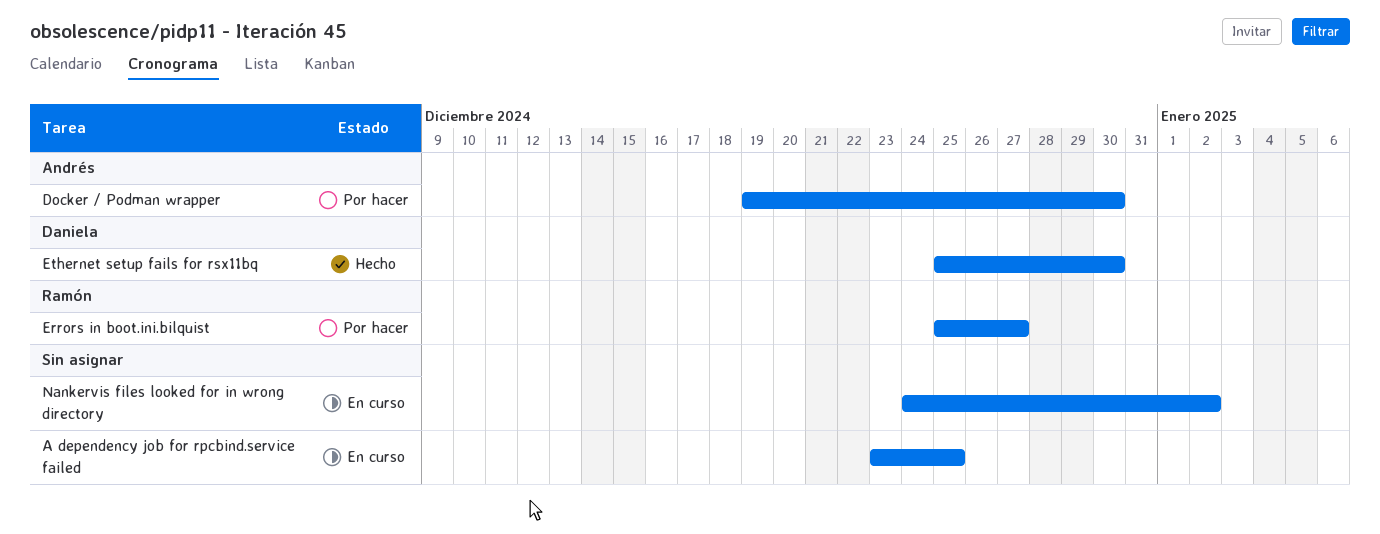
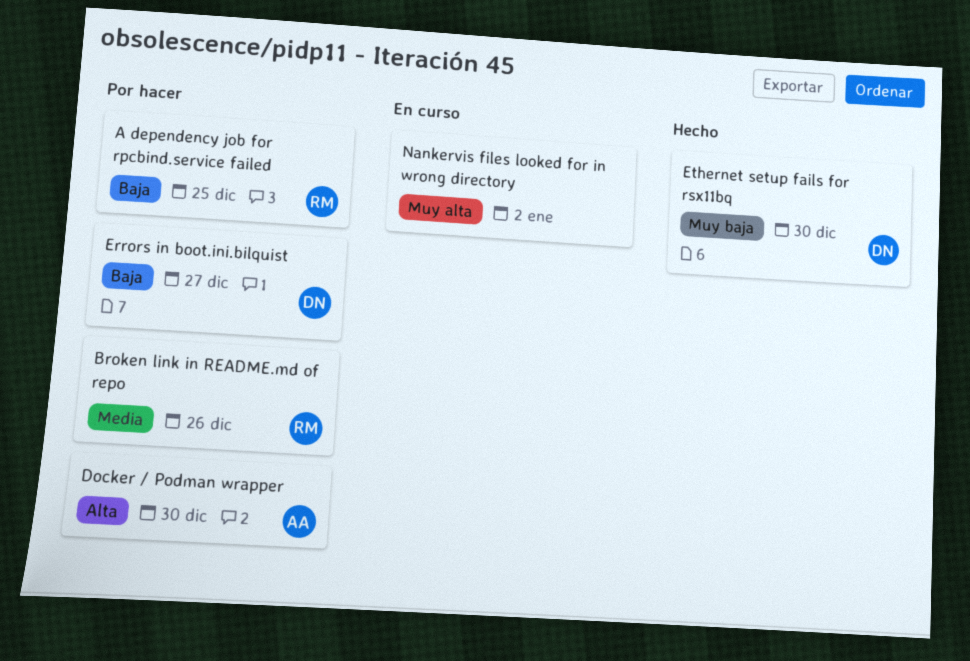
A dependency job for rpcbind.service failed, status: En curso -> Por hacer
A dependency job for rpcbind.service failed, owner: none -> Ramón
Broken link in README.md of repo: none -> present
Errors in boot.ini.bilquist, owner: Ramón -> Daniela

